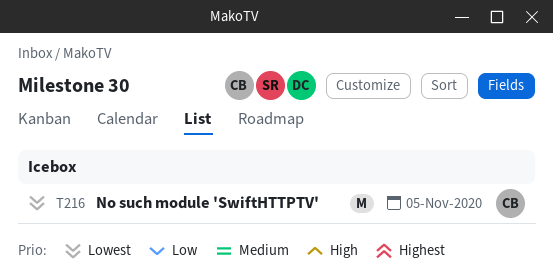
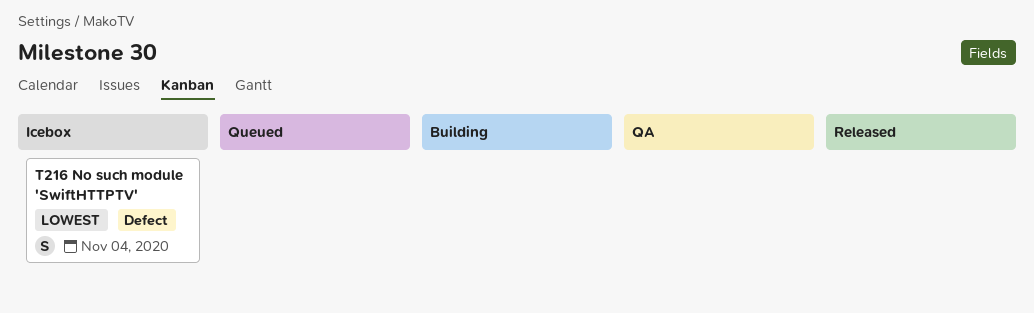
T216, estimate: M -> S
T216, due: Nov 5 -> Nov 4

